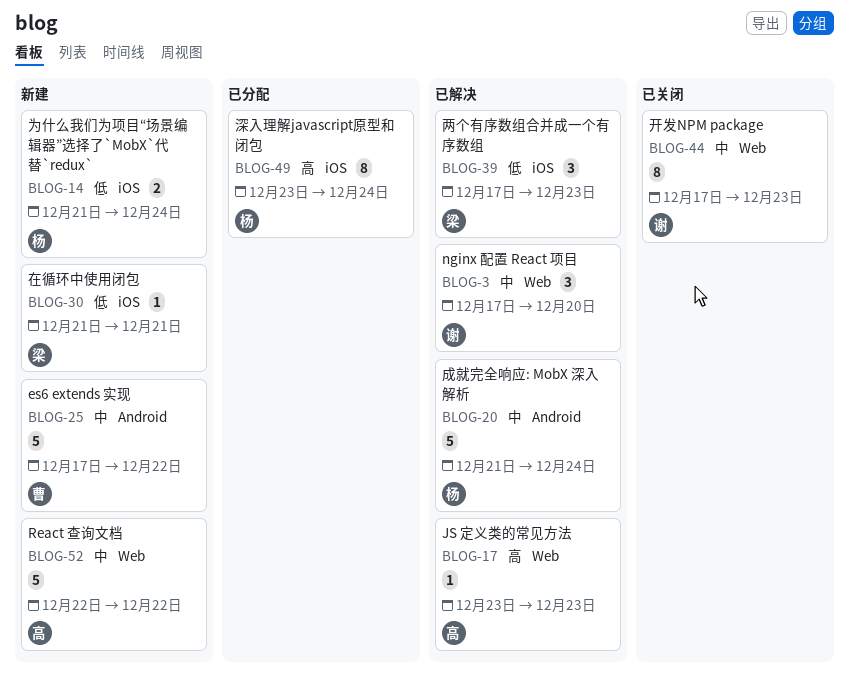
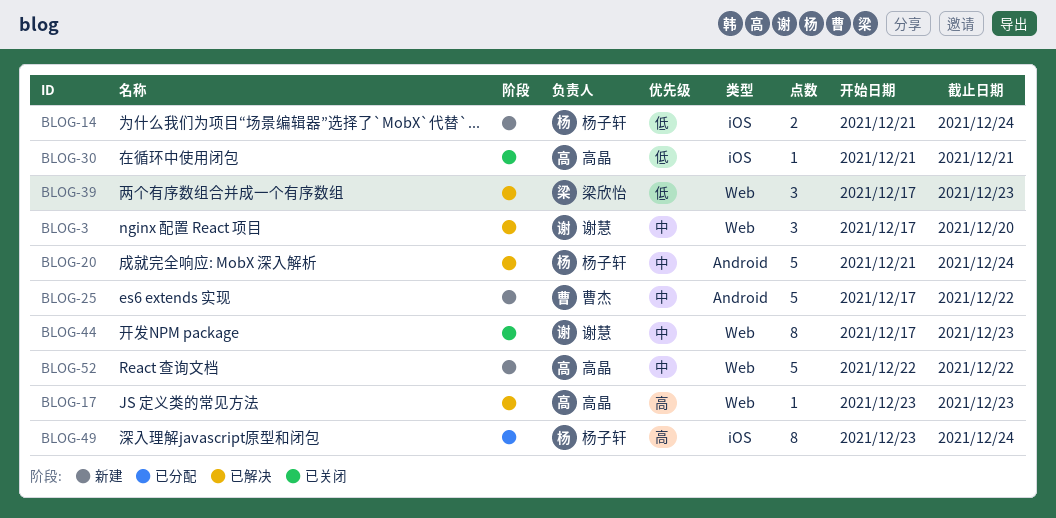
BLOG-30, status: 新建 -> 已关闭
BLOG-30, owner: 梁欣怡 -> 高晶
BLOG-39, label: iOS -> Web

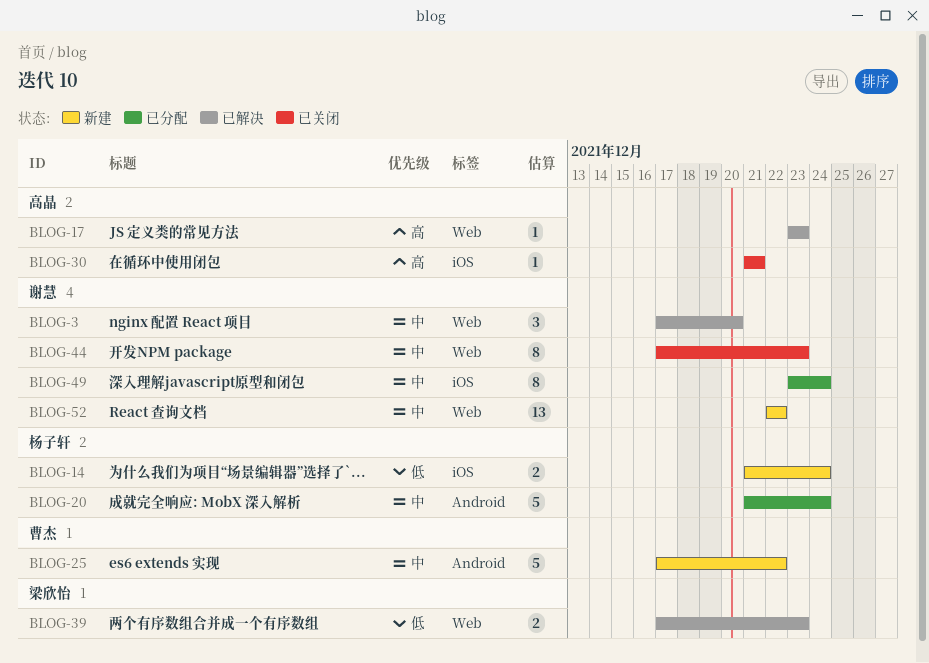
BLOG-20, status: 已解决 -> 已分配
BLOG-30, priority: 低 -> 高
BLOG-39, estimate: 3 -> 2
BLOG-49, owner: 杨子轩 -> 谢慧
BLOG-49, priority: 高 -> 中
BLOG-52, owner: 高晶 -> 谢慧
BLOG-52, estimate: 5 -> 13

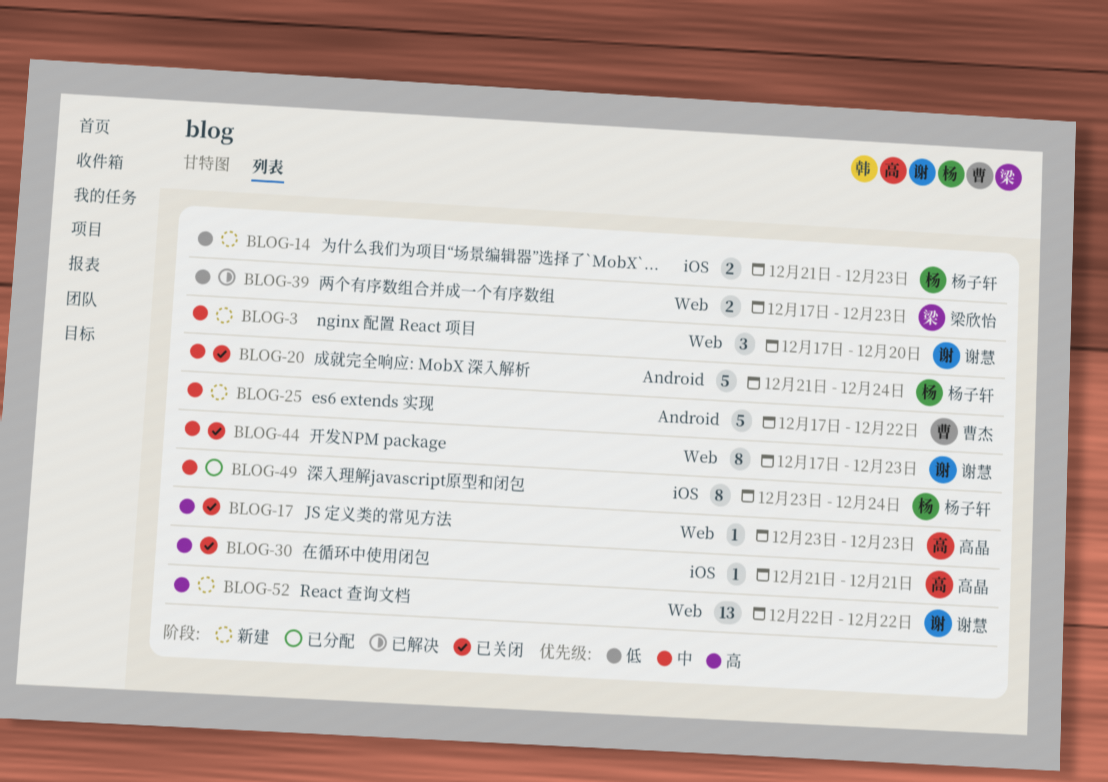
BLOG-3, status: 已解决 -> 新建
BLOG-14, due: Dec 24 -> Dec 23
BLOG-17, status: 已解决 -> 已关闭
BLOG-20, status: 已分配 -> 已关闭
BLOG-49, owner: 谢慧 -> 杨子轩
BLOG-52, priority: 中 -> 高

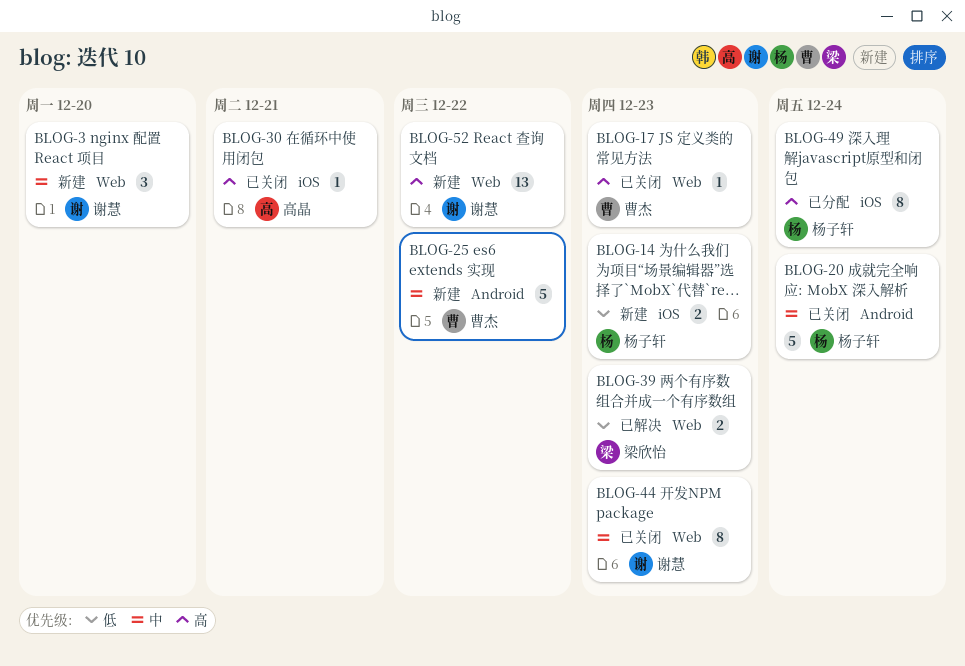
BLOG-17, owner: 高晶 -> 曹杰
BLOG-49, priority: 中 -> 高

